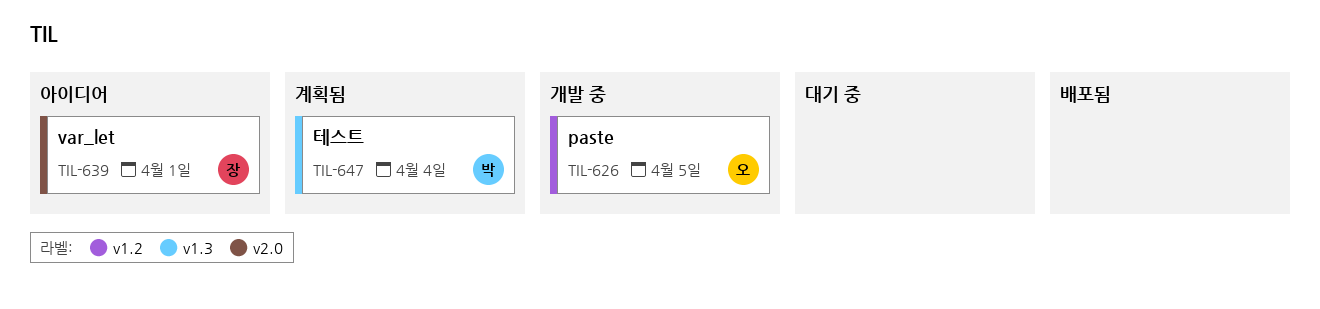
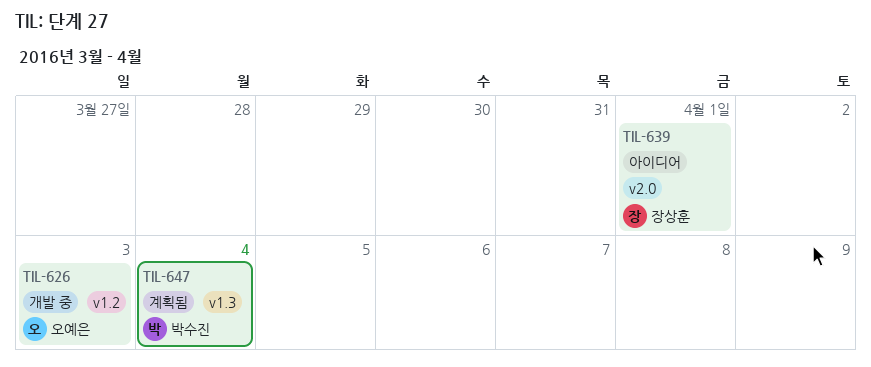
TIL-626, due: Apr 5 -> Apr 3

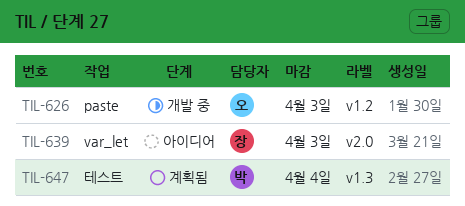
TIL-639, due: Apr 1 -> Apr 3

